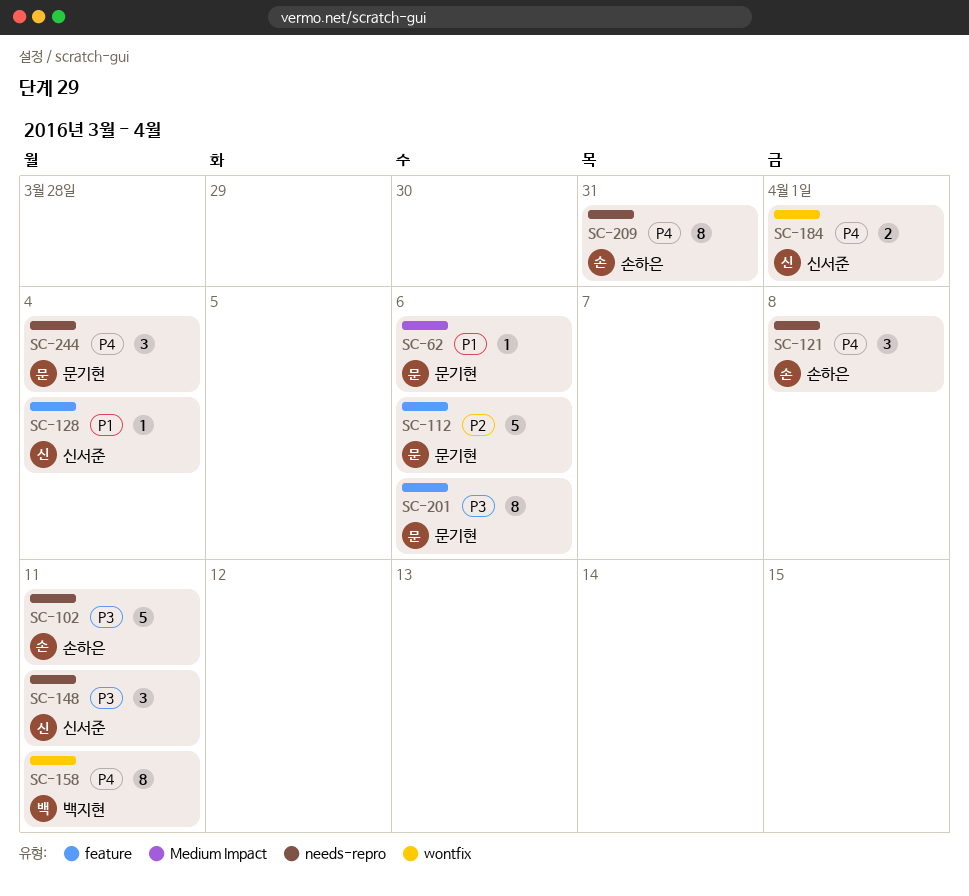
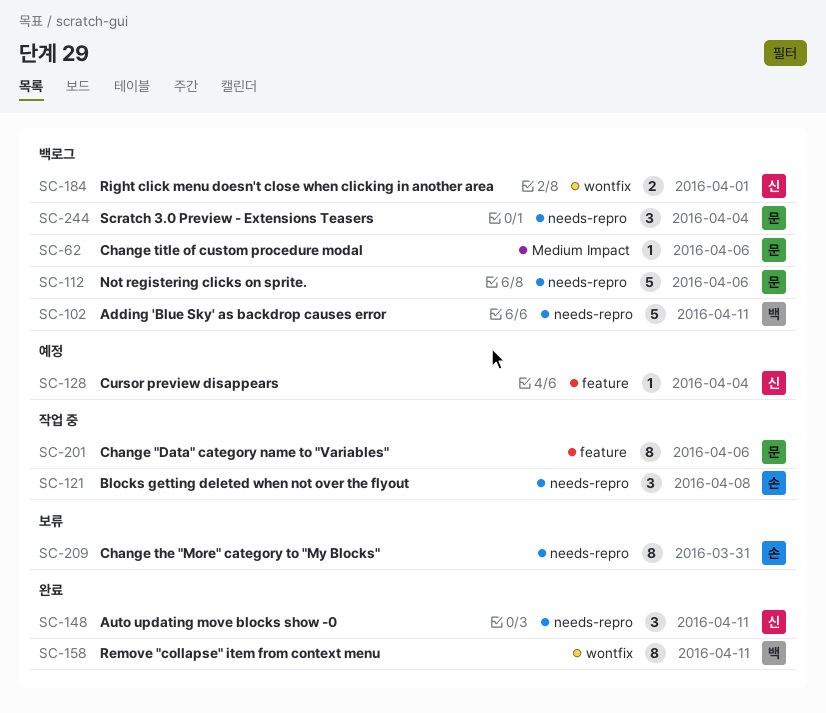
SC-102, owner: 손하은 -> 백지현
SC-112, label: feature -> needs-repro

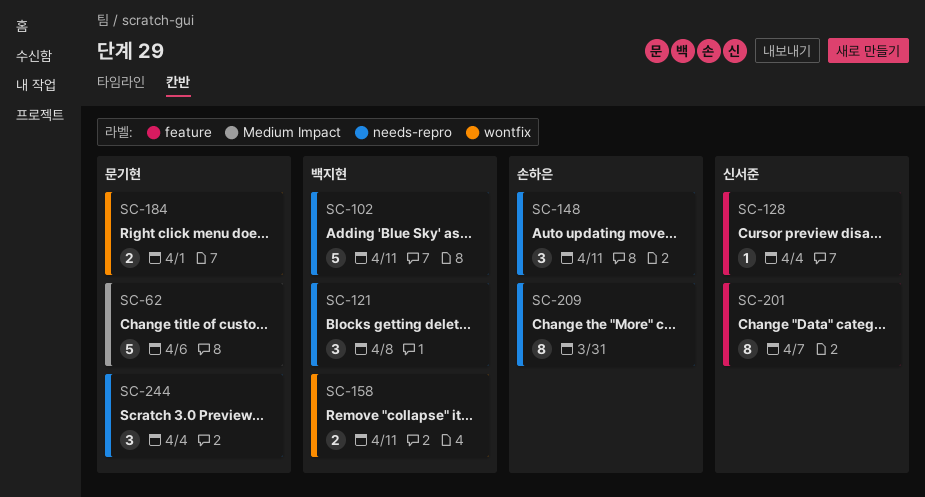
SC-62, estimate: 1 -> 5
SC-112: present -> none
SC-121, owner: 손하은 -> 백지현
SC-148, owner: 신서준 -> 손하은
SC-158, estimate: 8 -> 2
SC-184, owner: 신서준 -> 문기현
SC-201, owner: 문기현 -> 신서준
SC-201, due: Apr 6 -> Apr 7

